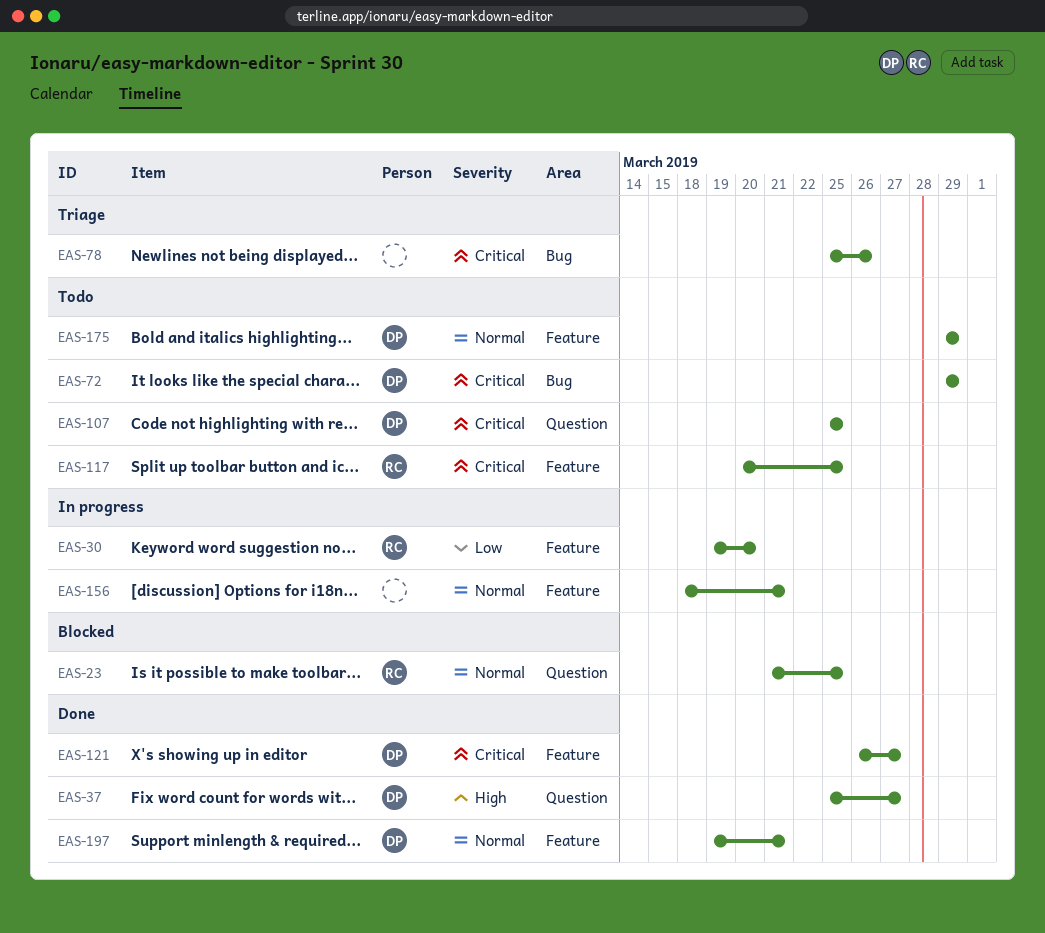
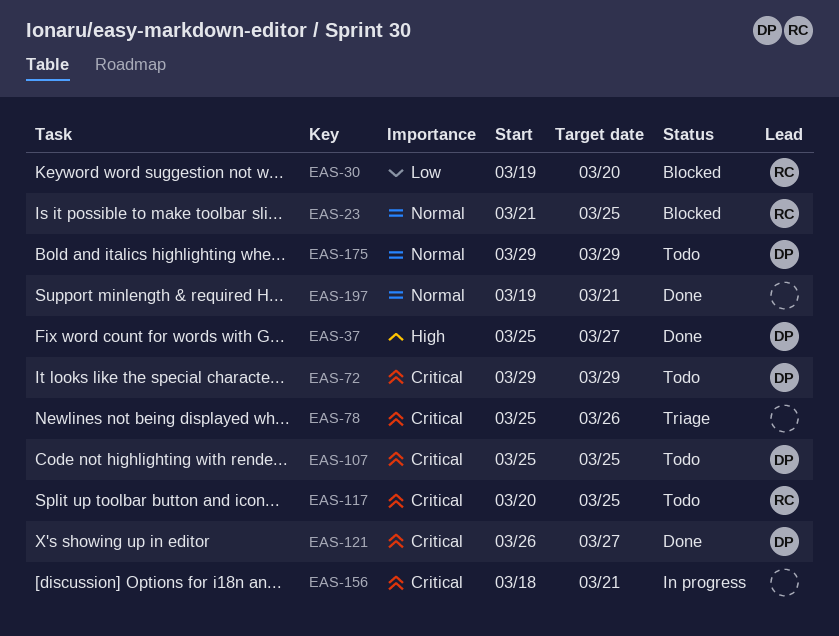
EAS-30, status: In progress -> Blocked
EAS-156, priority: Normal -> Critical
EAS-197, owner: DP -> none

